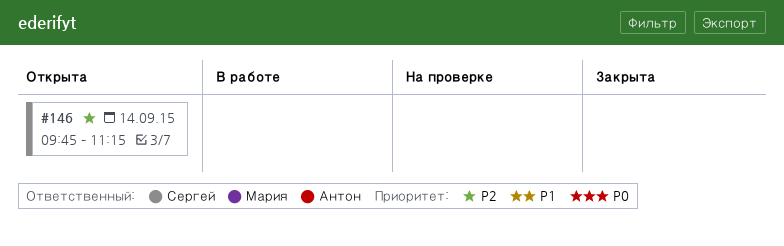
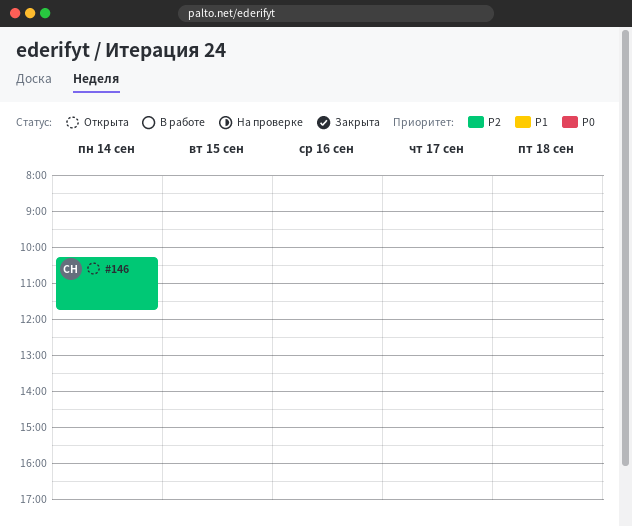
#146, begins: 09:45 -> 10:15
#146, ends: 11:15 -> 11:45

